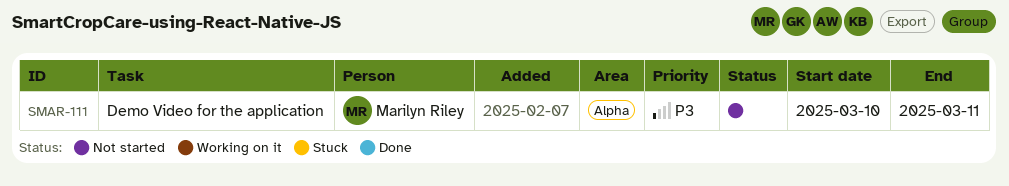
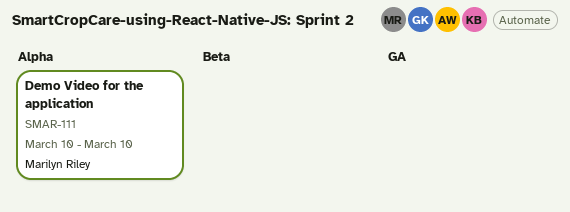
SMAR-111, due: Mar 11 -> Mar 10

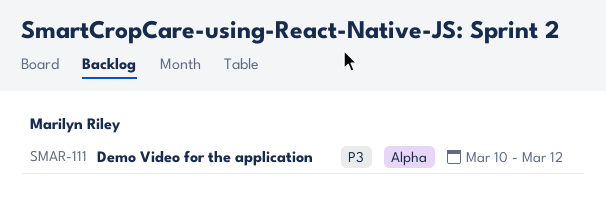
SMAR-111, due: Mar 10 -> Mar 12

